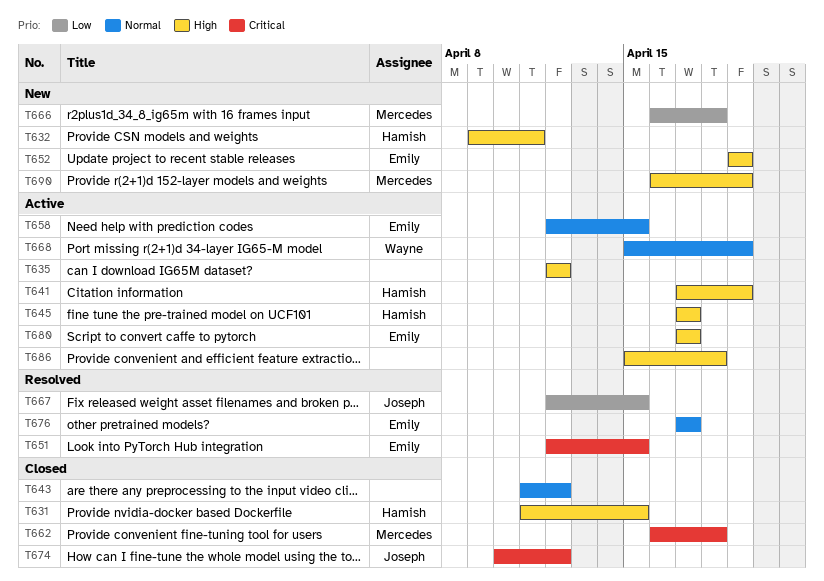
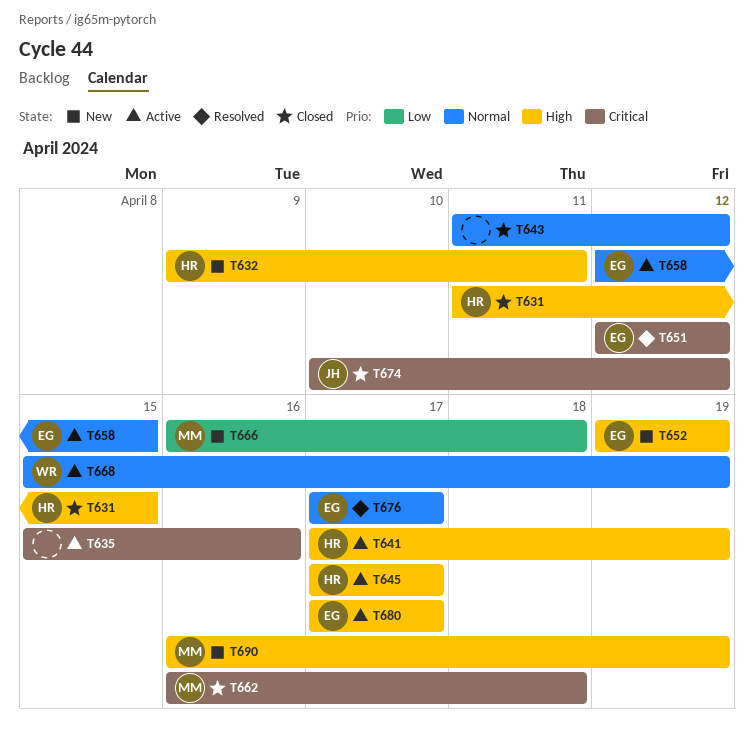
T635, priority: High -> Critical
T635, start: Apr 12 -> Apr 15
T635, due: Apr 12 -> Apr 16
T651, due: Apr 15 -> Apr 12
T667: present -> none
T686: present -> none

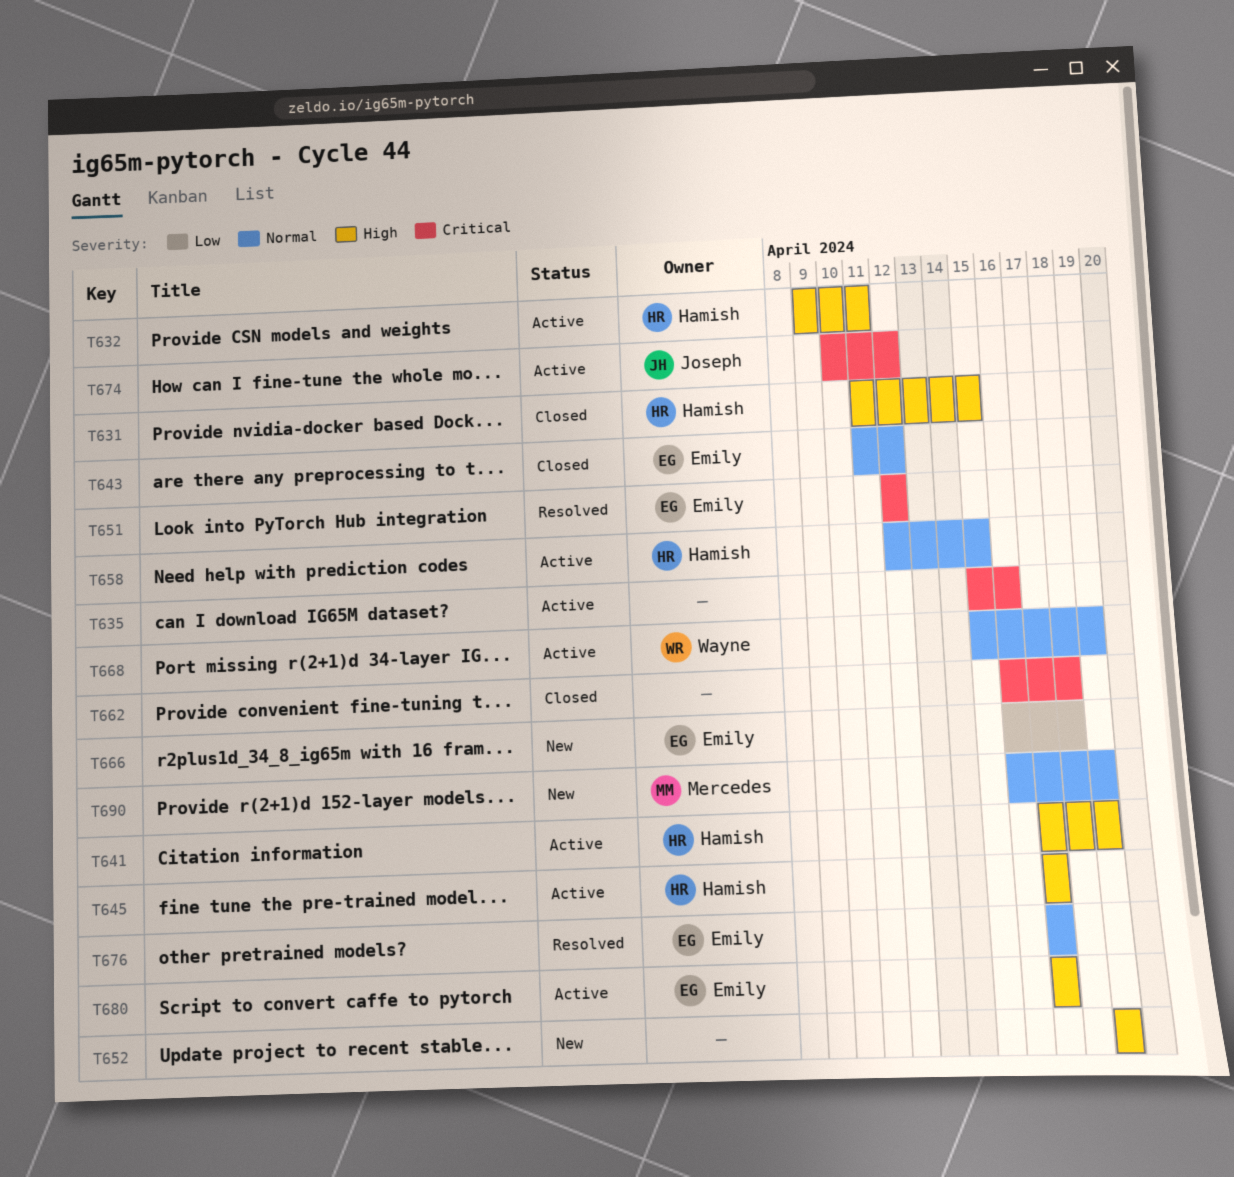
T632, status: New -> Active
T643, owner: none -> Emily
T652, owner: Emily -> none
T658, owner: Emily -> Hamish
T662, owner: Mercedes -> none
T666, owner: Mercedes -> Emily
T674, status: Closed -> Active
T690, priority: High -> Normal

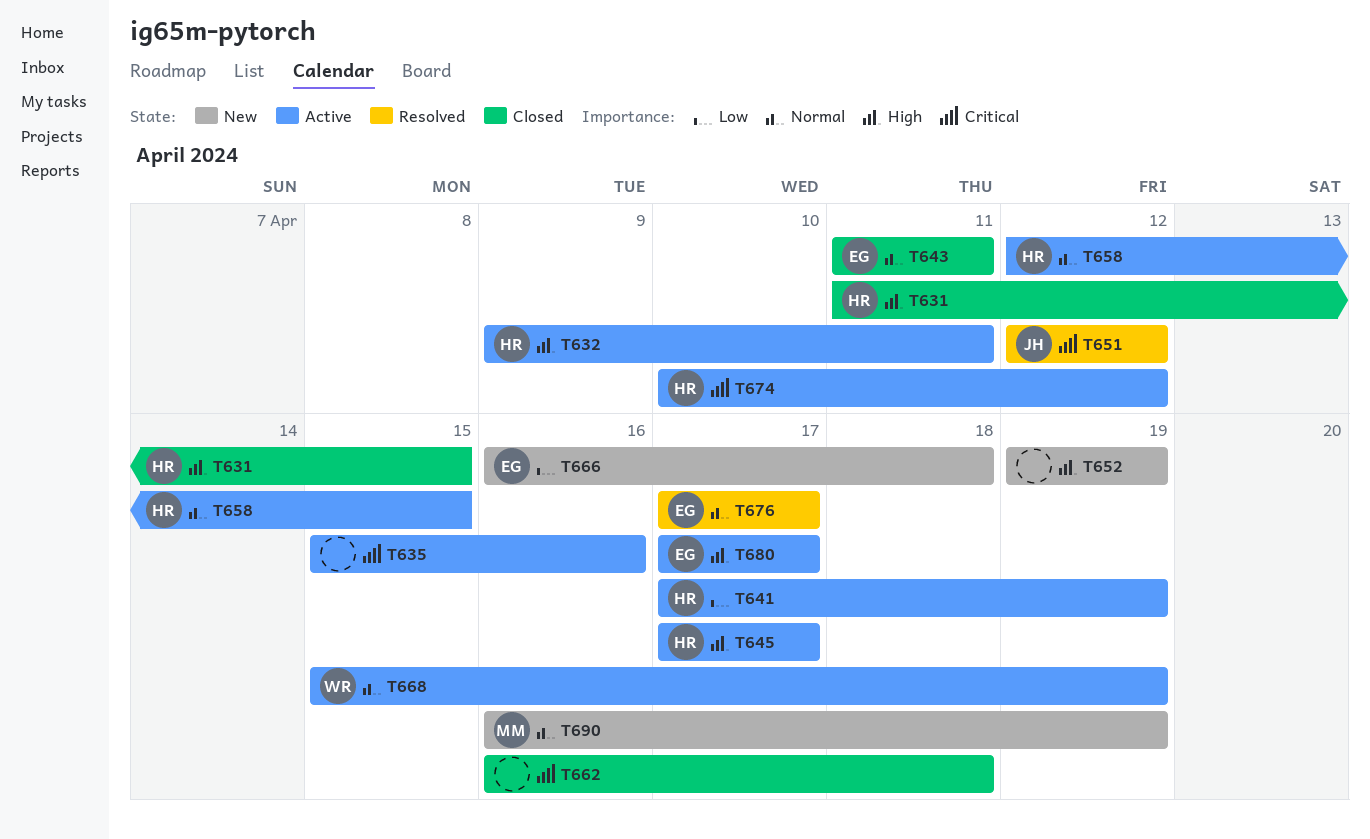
T641, priority: High -> Low
T643, due: Apr 12 -> Apr 11
T651, owner: Emily -> Joseph
T674, owner: Joseph -> Hamish

